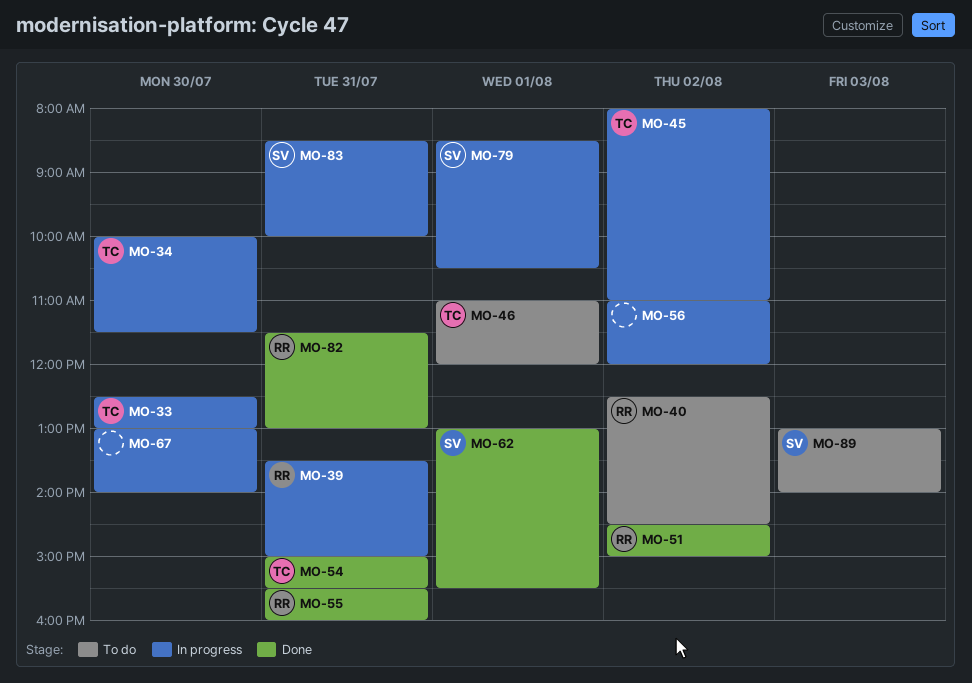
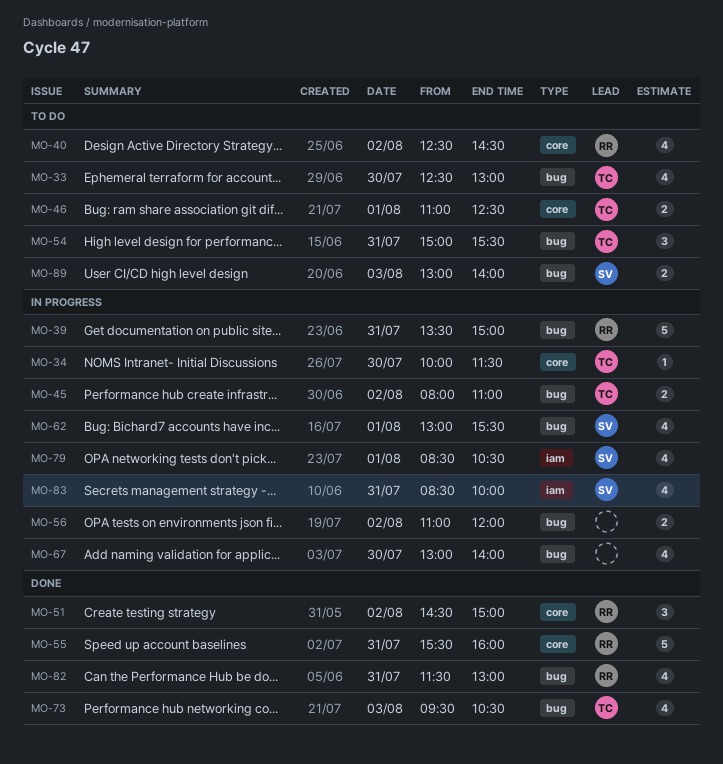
MO-33, status: In progress -> To do
MO-46, ends: 12:00 -> 12:30
MO-54, status: Done -> To do
MO-62, status: Done -> In progress
MO-73: none -> present

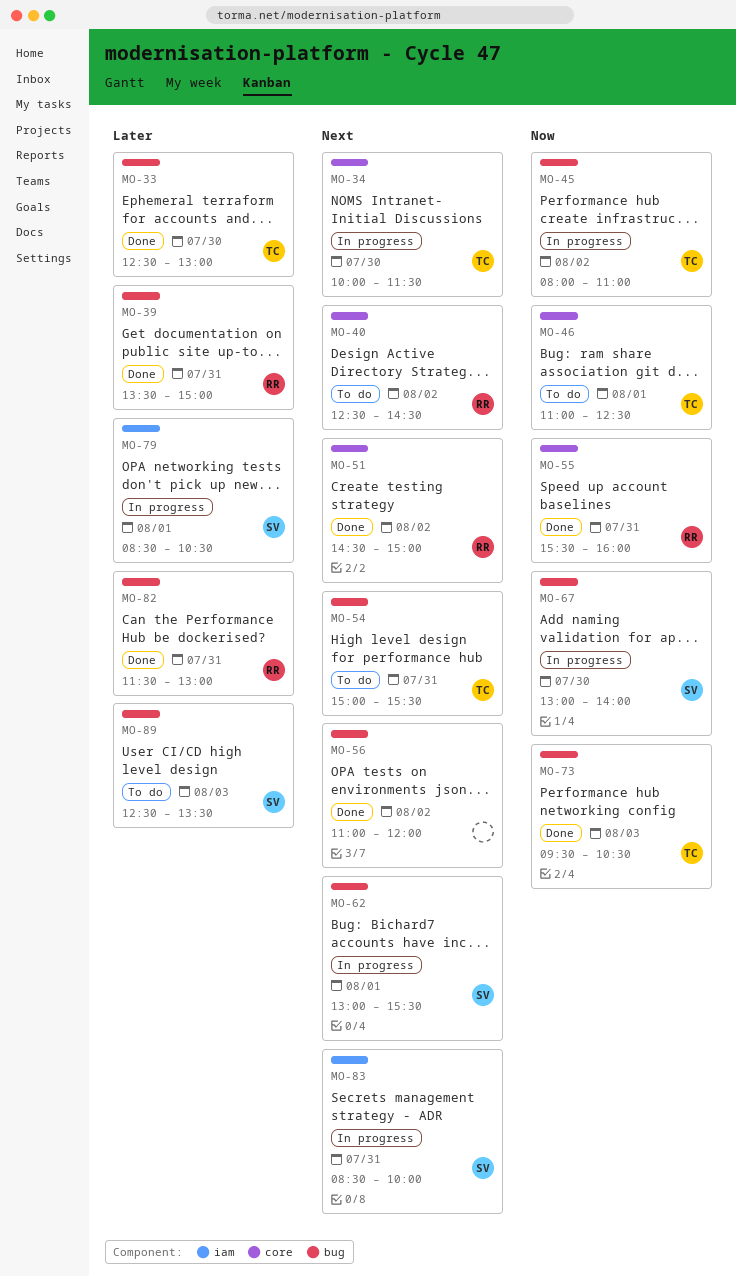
MO-33, status: To do -> Done
MO-39, status: In progress -> Done
MO-56, status: In progress -> Done
MO-67, owner: none -> SV
MO-89, begins: 13:00 -> 12:30
MO-89, ends: 14:00 -> 13:30

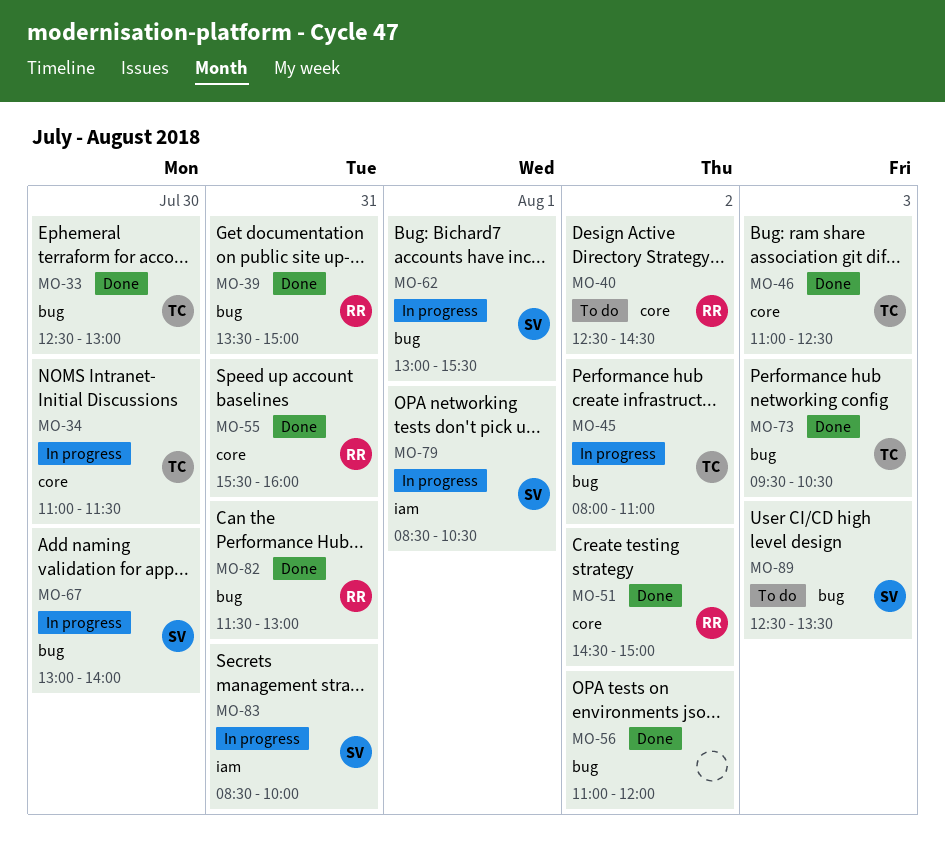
MO-34, begins: 10:00 -> 11:00
MO-46, status: To do -> Done
MO-46, day: Aug 1 -> Aug 3
MO-54: present -> none

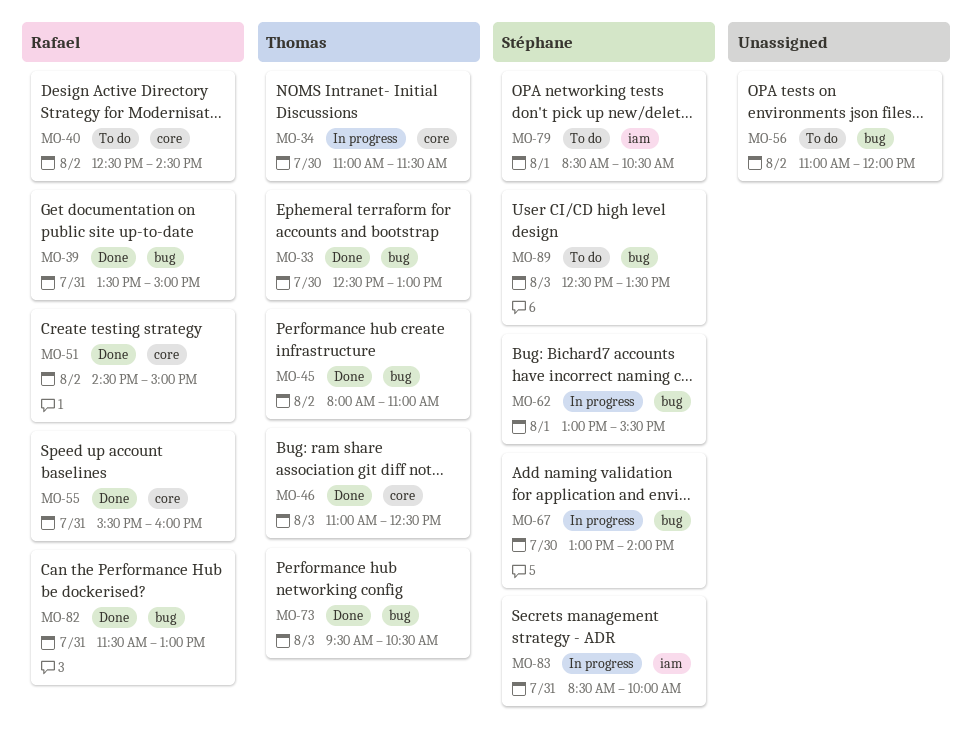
MO-45, status: In progress -> Done
MO-56, status: Done -> To do
MO-79, status: In progress -> To do

